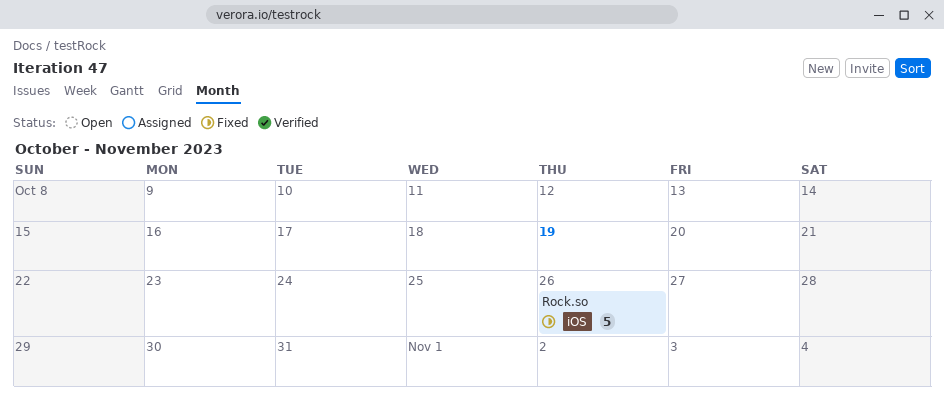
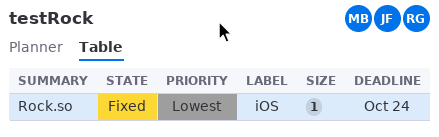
Rock.so, estimate: 5 -> 1
Rock.so, due: Oct 26 -> Oct 24

